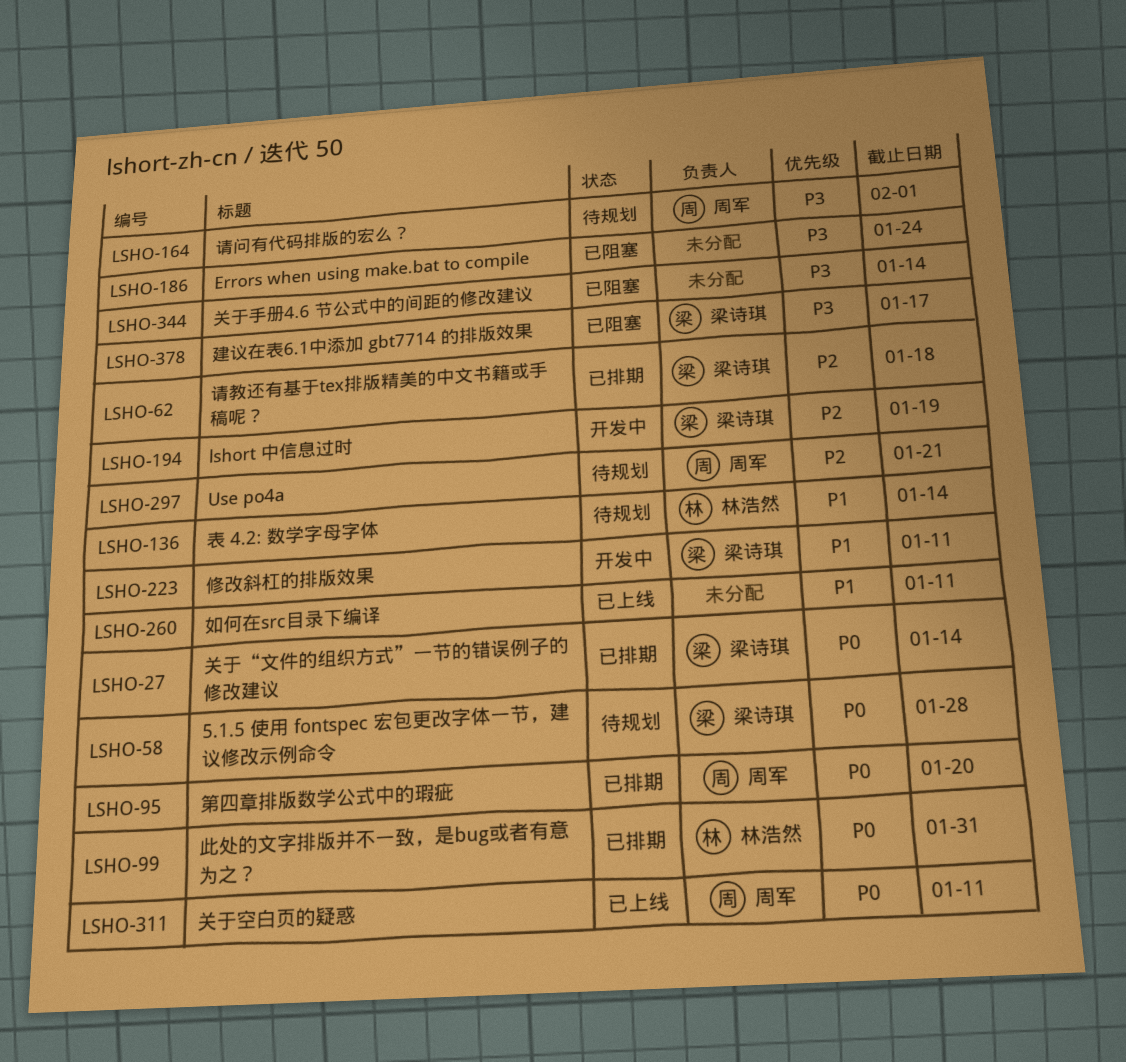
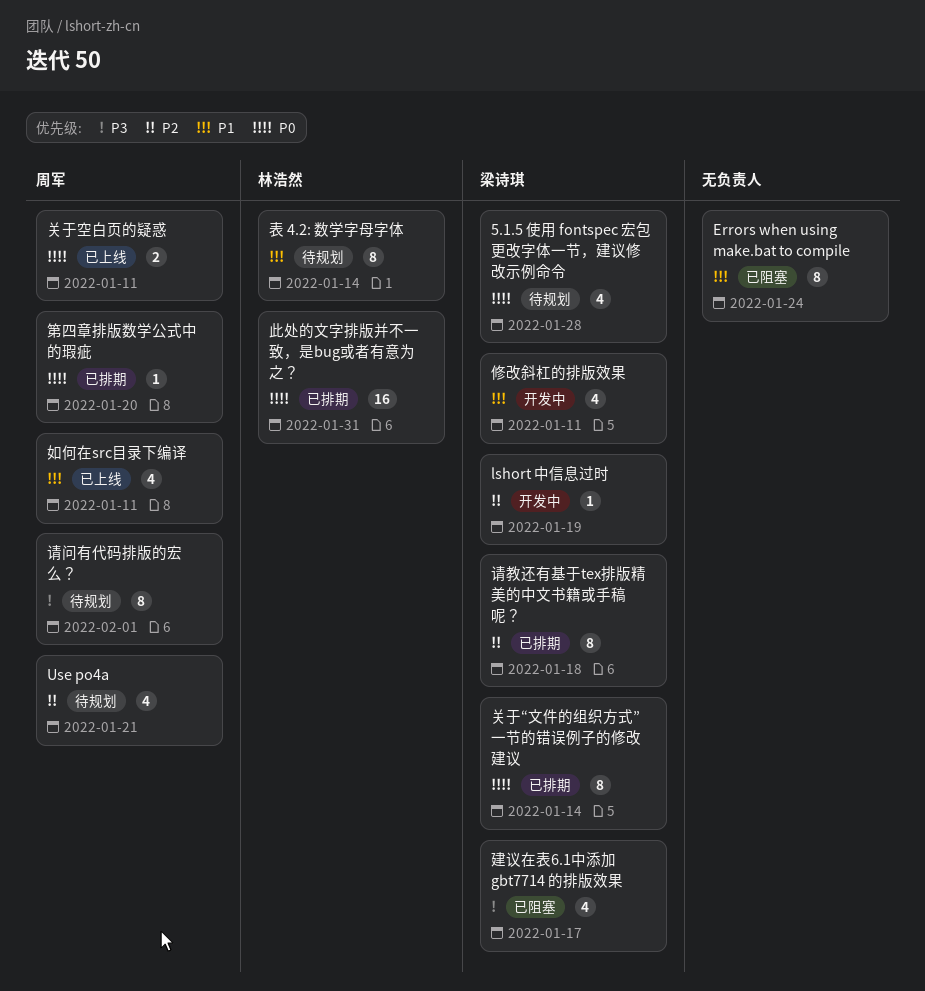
Errors when using make.bat to compile, priority: P3 -> P1
关于手册4.6 节公式中的间距的修改建议: present -> none
如何在src目录下编译, owner: none -> 周军

